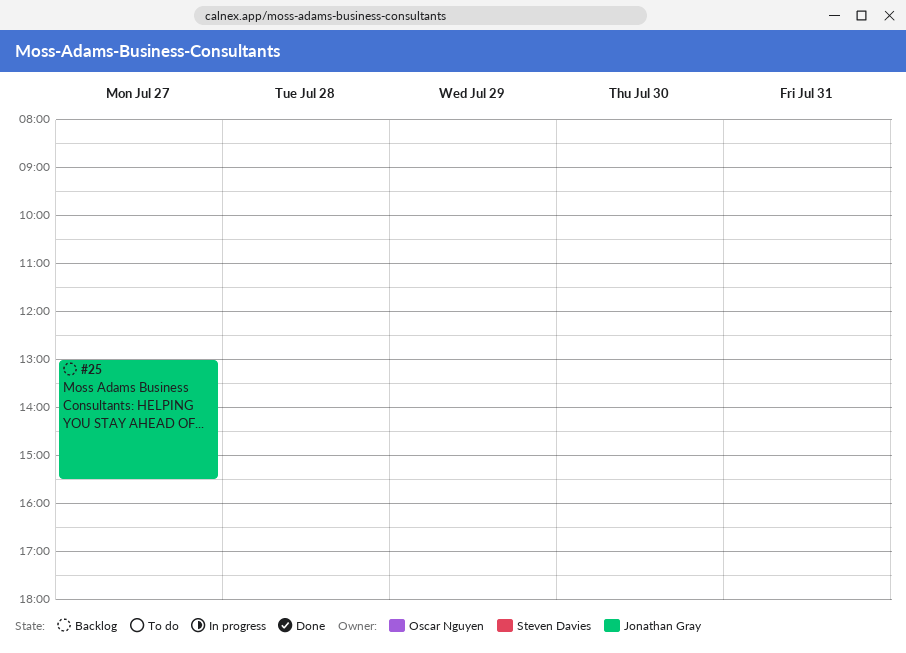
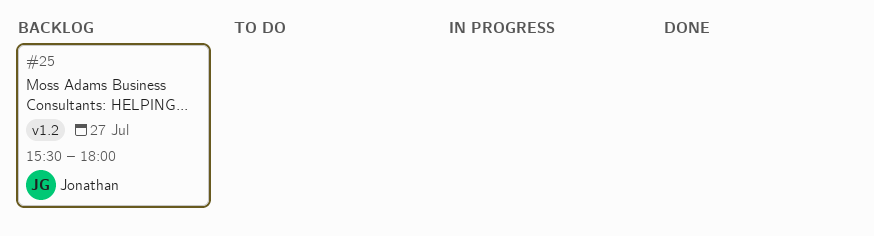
#25, begins: 13:00 -> 15:30
#25, ends: 15:30 -> 18:00

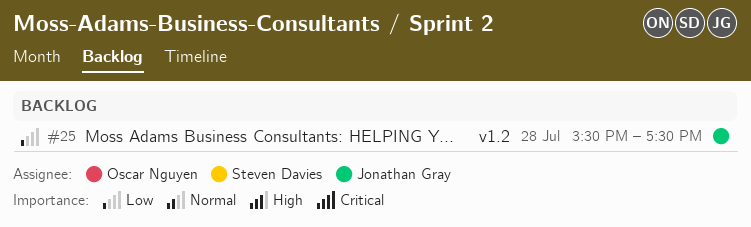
#25, day: Jul 27 -> Jul 28
#25, ends: 18:00 -> 17:30

